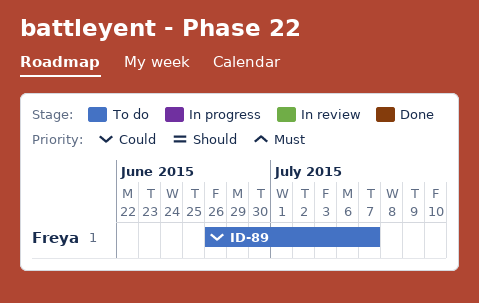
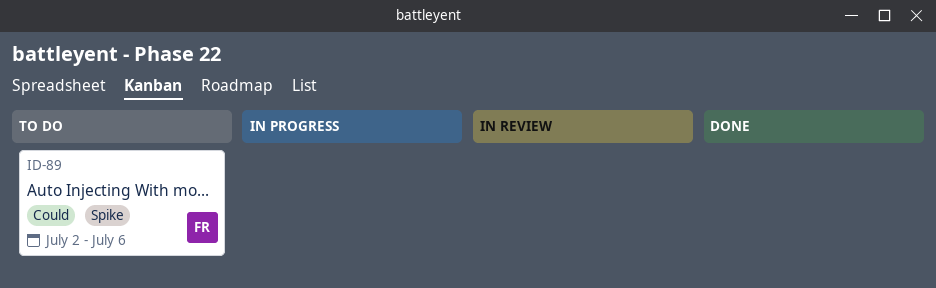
ID-89, start: Jun 26 -> Jul 2
ID-89, due: Jul 7 -> Jul 6

